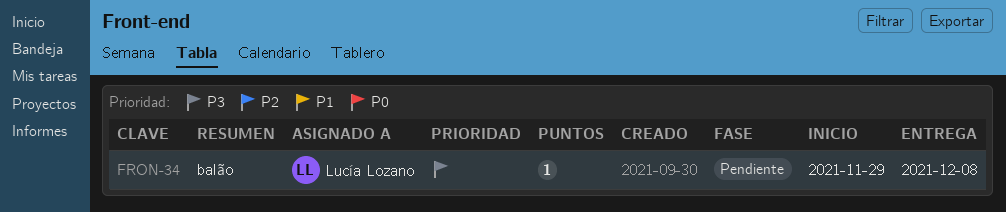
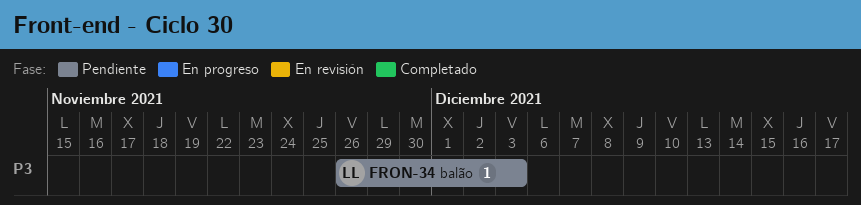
FRON-34, start: Nov 29 -> Nov 26
FRON-34, due: Dec 8 -> Dec 3

